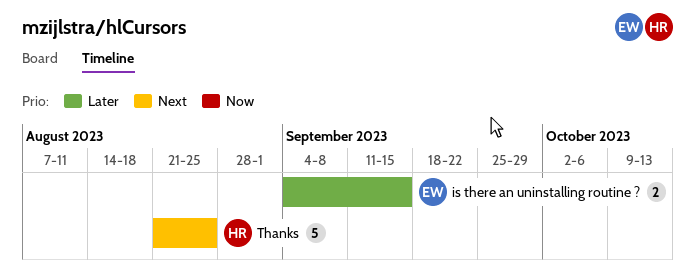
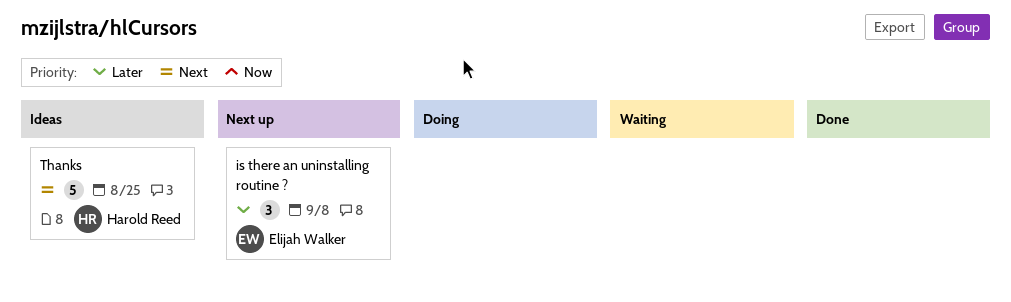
is there an uninstalling routine ?, estimate: 2 -> 3
is there an uninstalling routine ?, due: Sep 15 -> Sep 8

